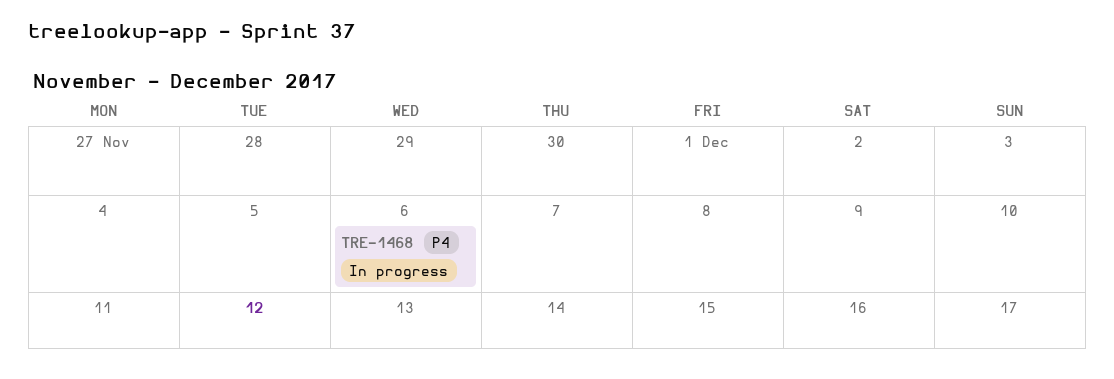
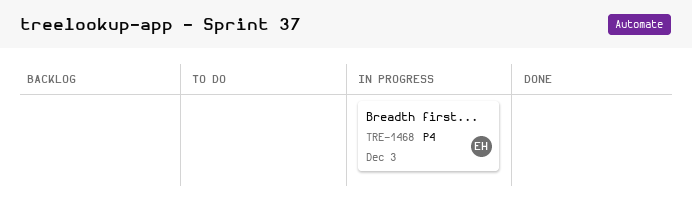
TRE-1468, due: Dec 6 -> Dec 3

